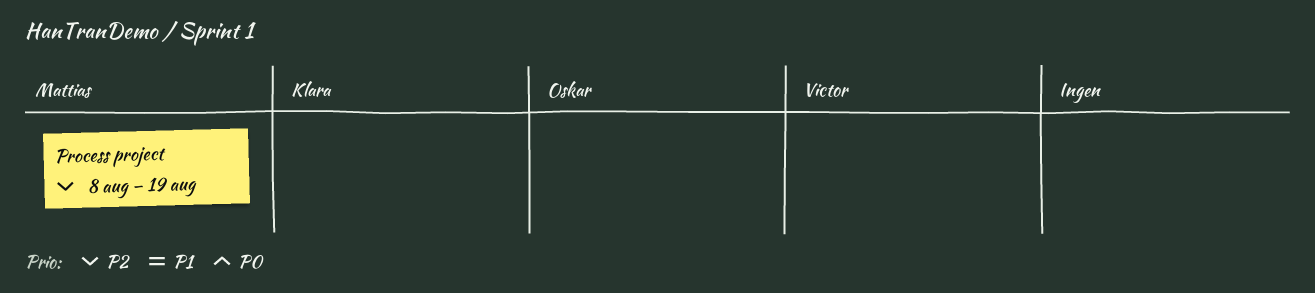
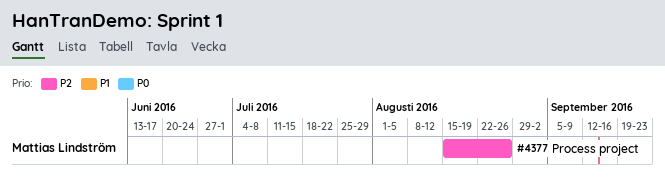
Process project, start: Aug 8 -> Aug 15
Process project, due: Aug 19 -> Aug 26

